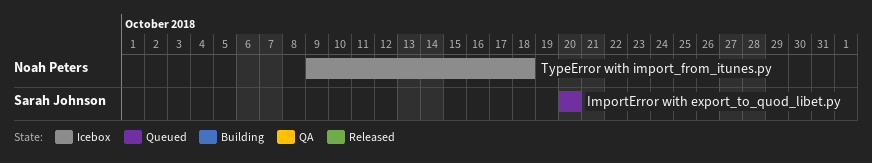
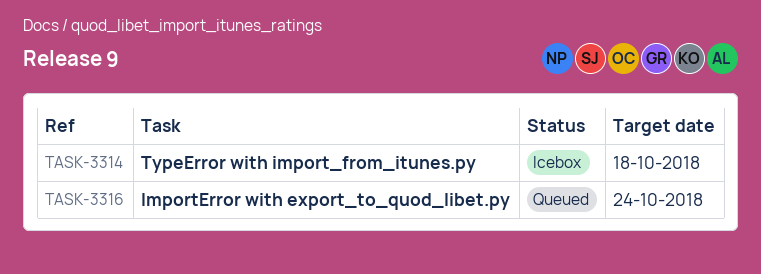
ImportError with export_to_quod_libet.py, due: Oct 20 -> Oct 24

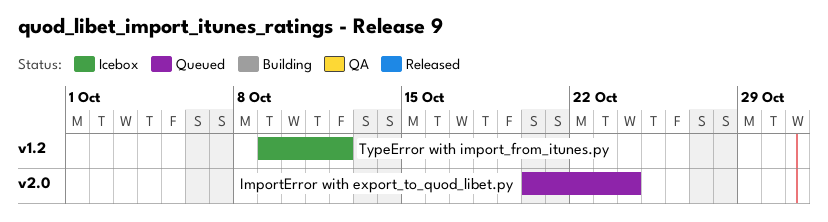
TypeError with import_from_itunes.py, due: Oct 18 -> Oct 12

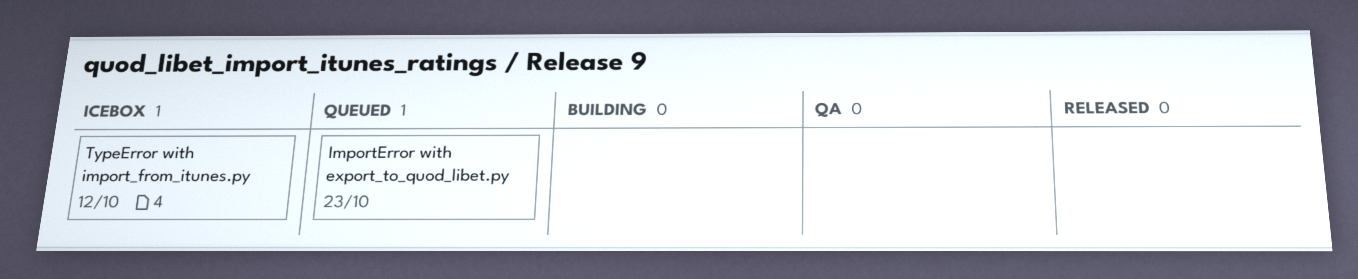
ImportError with export_to_quod_libet.py, due: Oct 24 -> Oct 23

